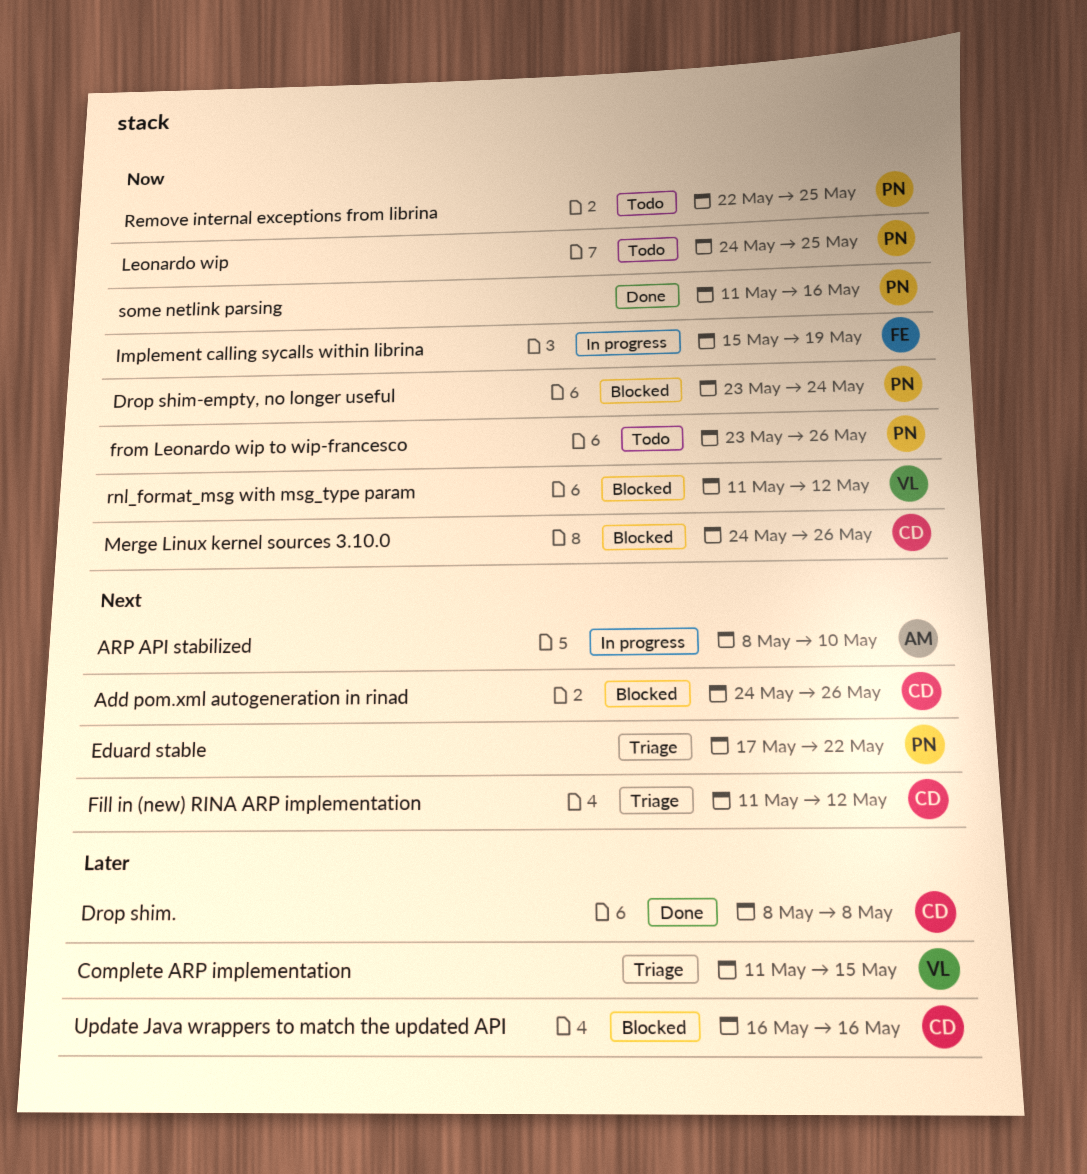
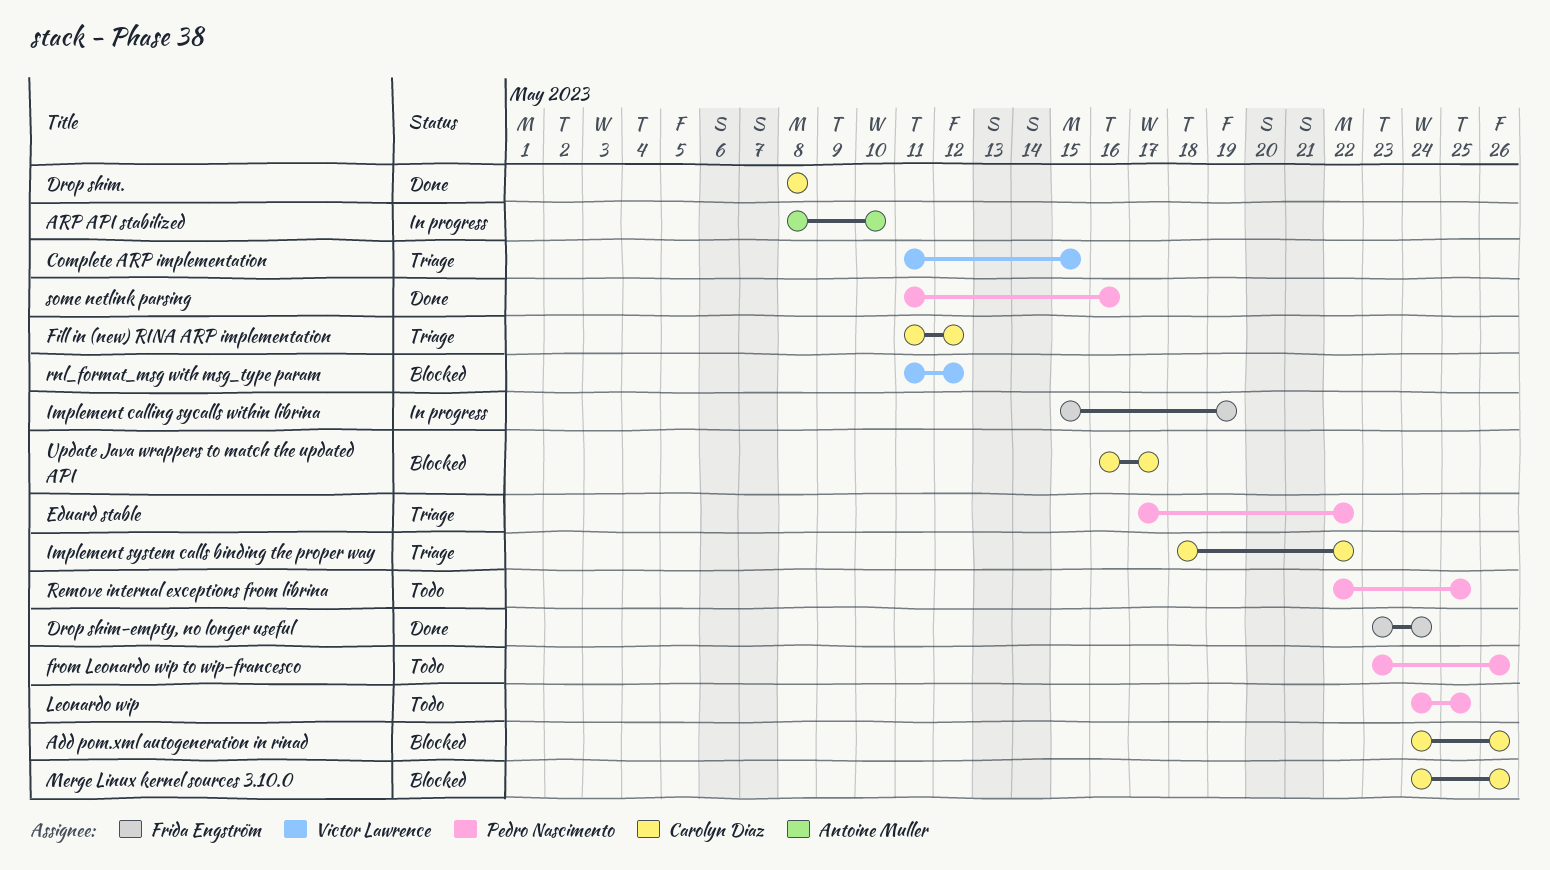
Drop shim-empty, no longer useful, status: Blocked -> Done
Drop shim-empty, no longer useful, owner: Pedro Nascimento -> Frida Engström
Implement system calls binding the proper way: none -> present
Update Java wrappers to match the updated API, due: May 16 -> May 17

